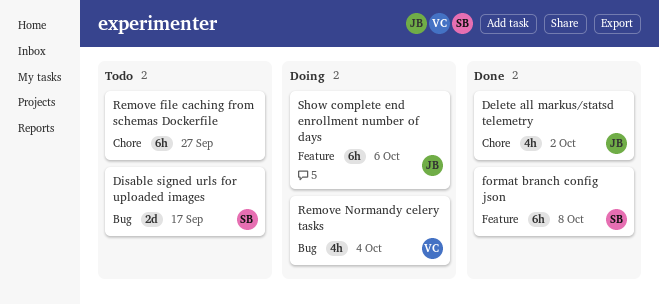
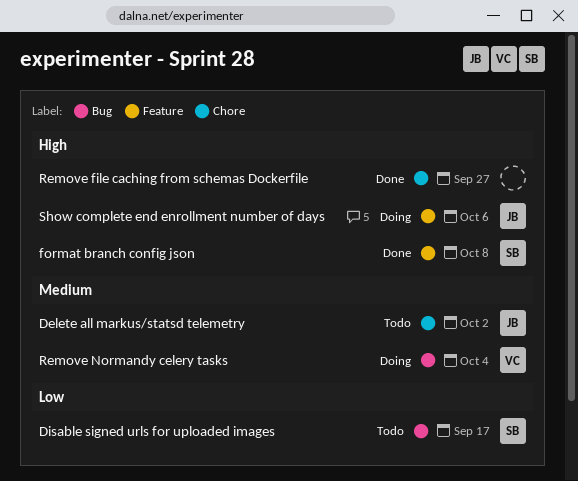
Delete all markus/statsd telemetry, status: Done -> Todo
Remove file caching from schemas Dockerfile, status: Todo -> Done

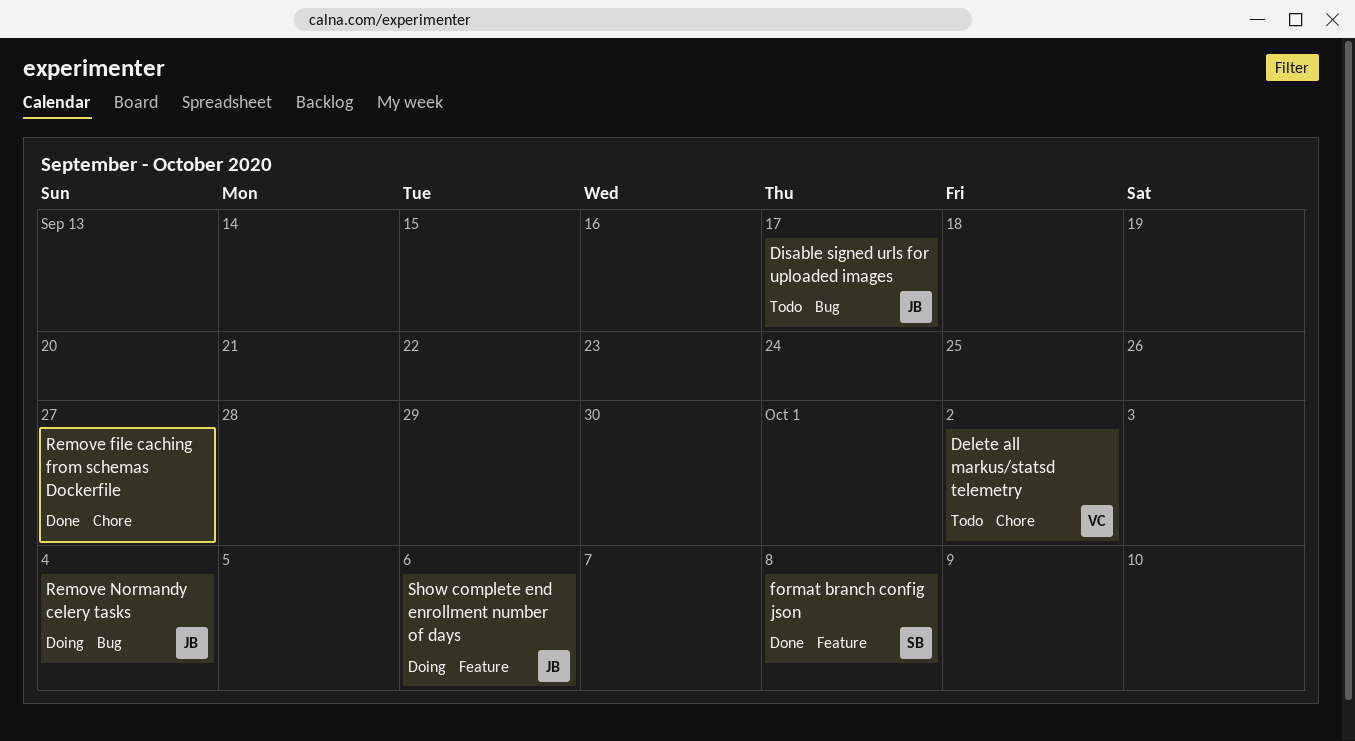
Delete all markus/statsd telemetry, owner: JB -> VC
Disable signed urls for uploaded images, owner: SB -> JB
Remove Normandy celery tasks, owner: VC -> JB

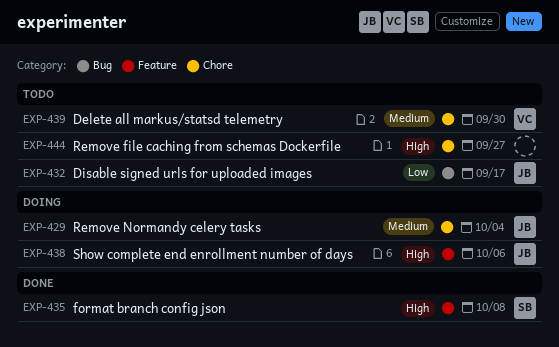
Delete all markus/statsd telemetry, due: Oct 2 -> Sep 30
Remove file caching from schemas Dockerfile, status: Done -> Todo
Remove Normandy celery tasks, label: Bug -> Chore

